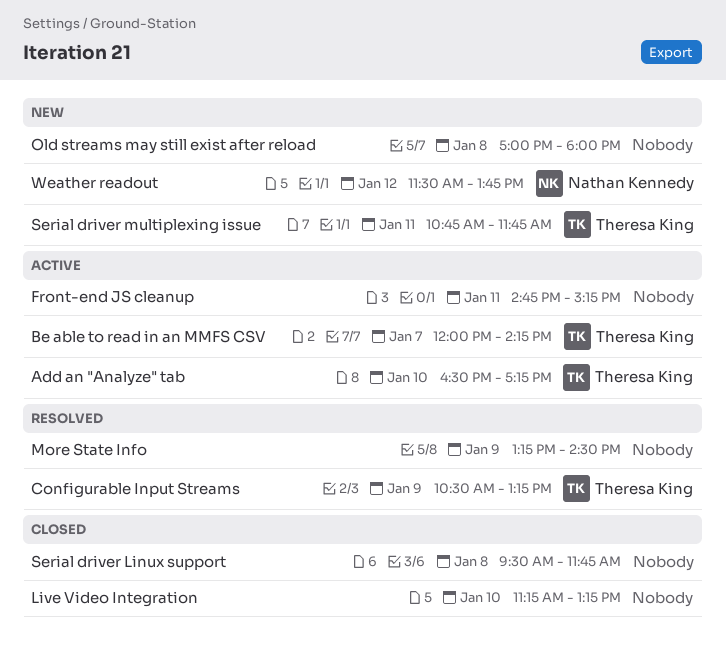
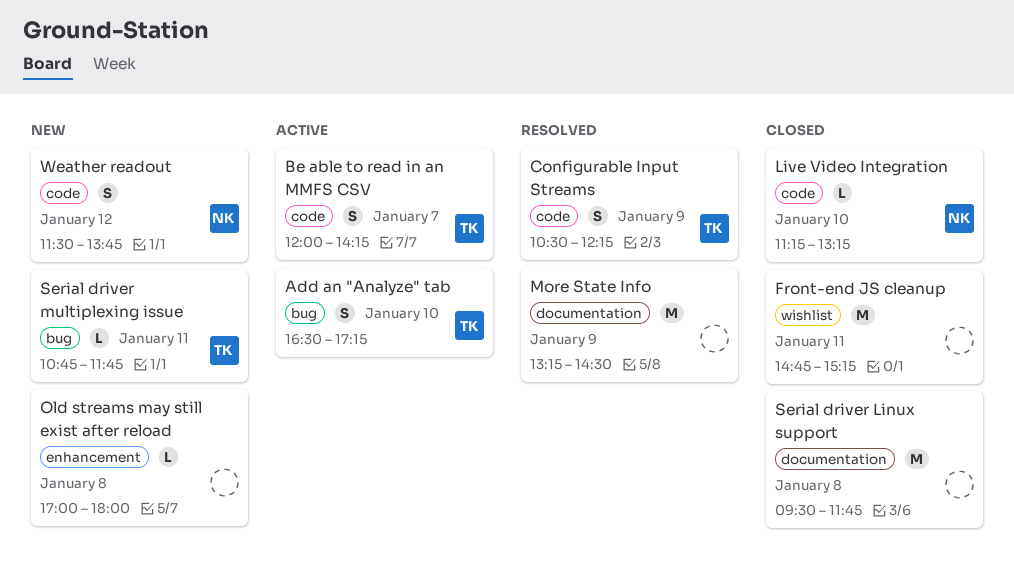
Configurable Input Streams, ends: 13:15 -> 12:15
Front-end JS cleanup, status: Active -> Closed
Live Video Integration, owner: none -> Nathan Kennedy

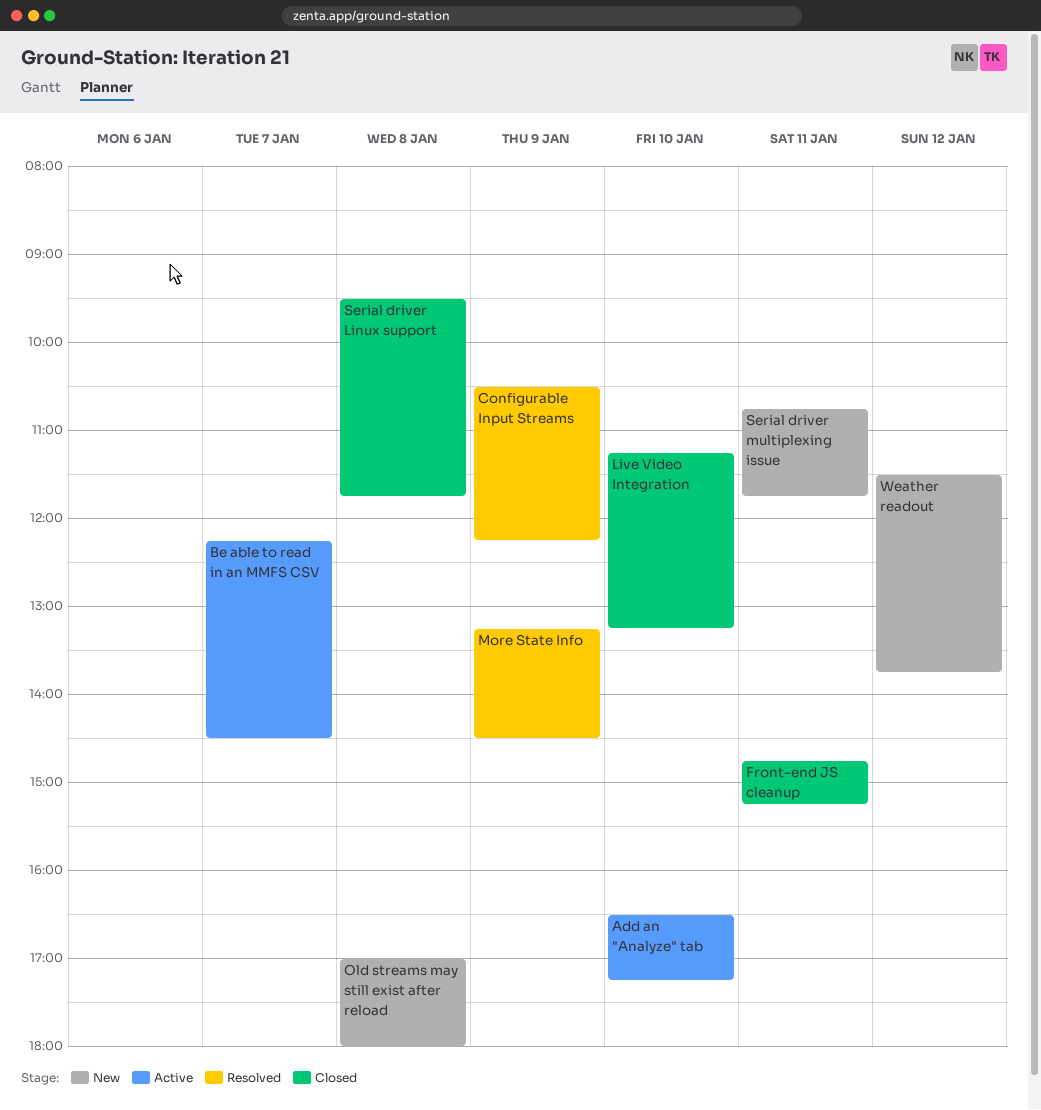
Be able to read in an MMFS CSV, begins: 12:00 -> 12:15
Be able to read in an MMFS CSV, ends: 14:15 -> 14:30

